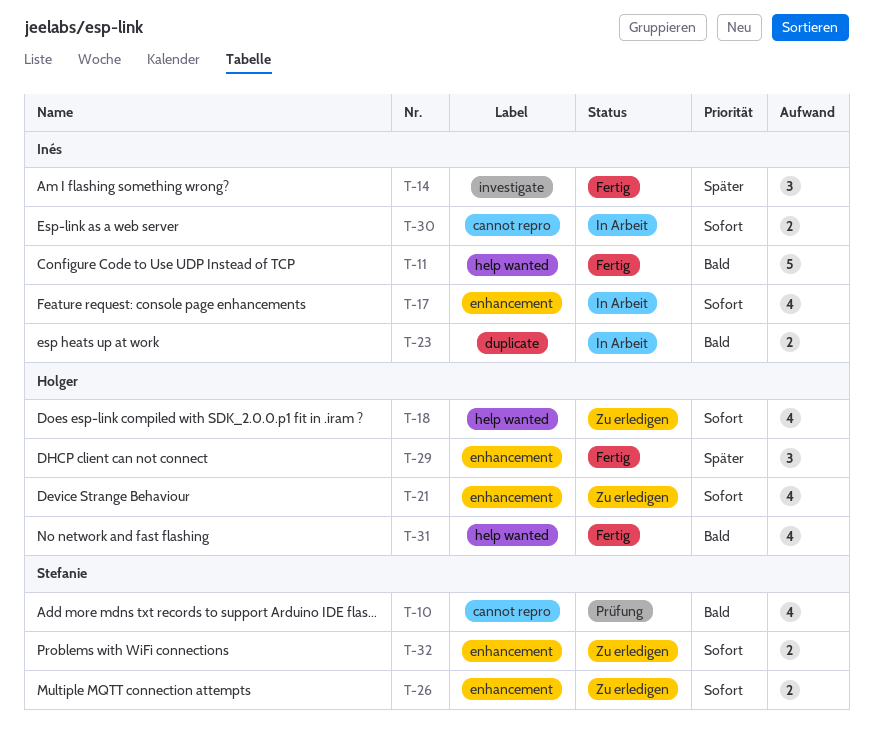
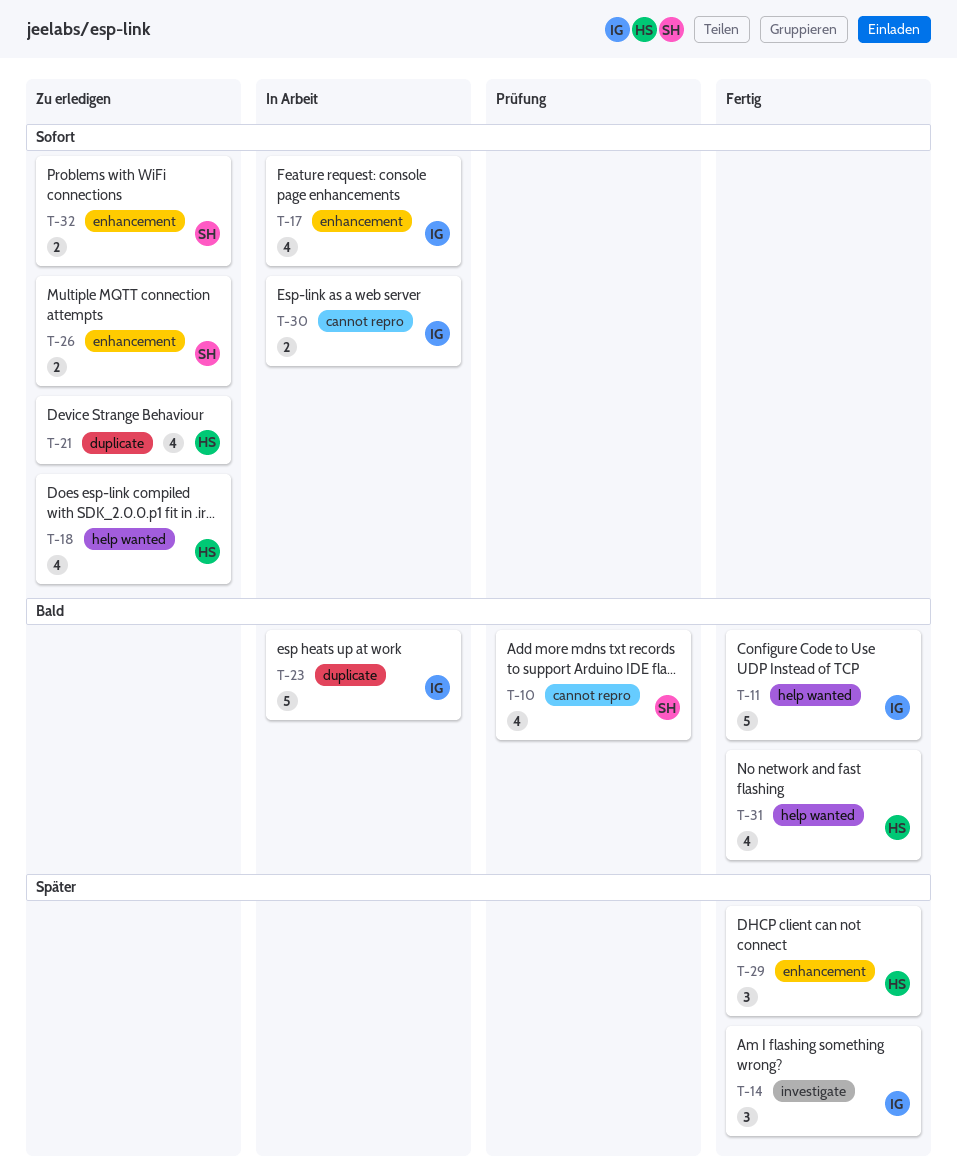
T-21, label: enhancement -> duplicate
T-23, estimate: 2 -> 5

